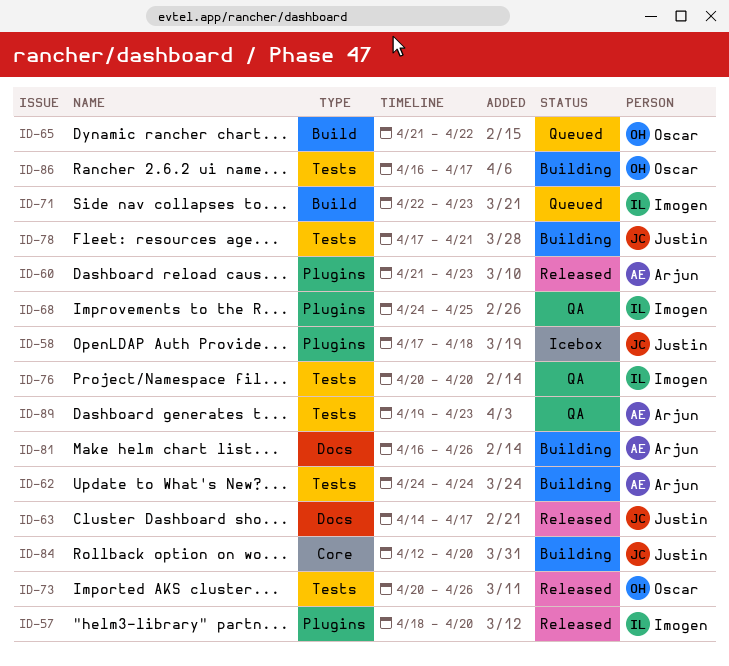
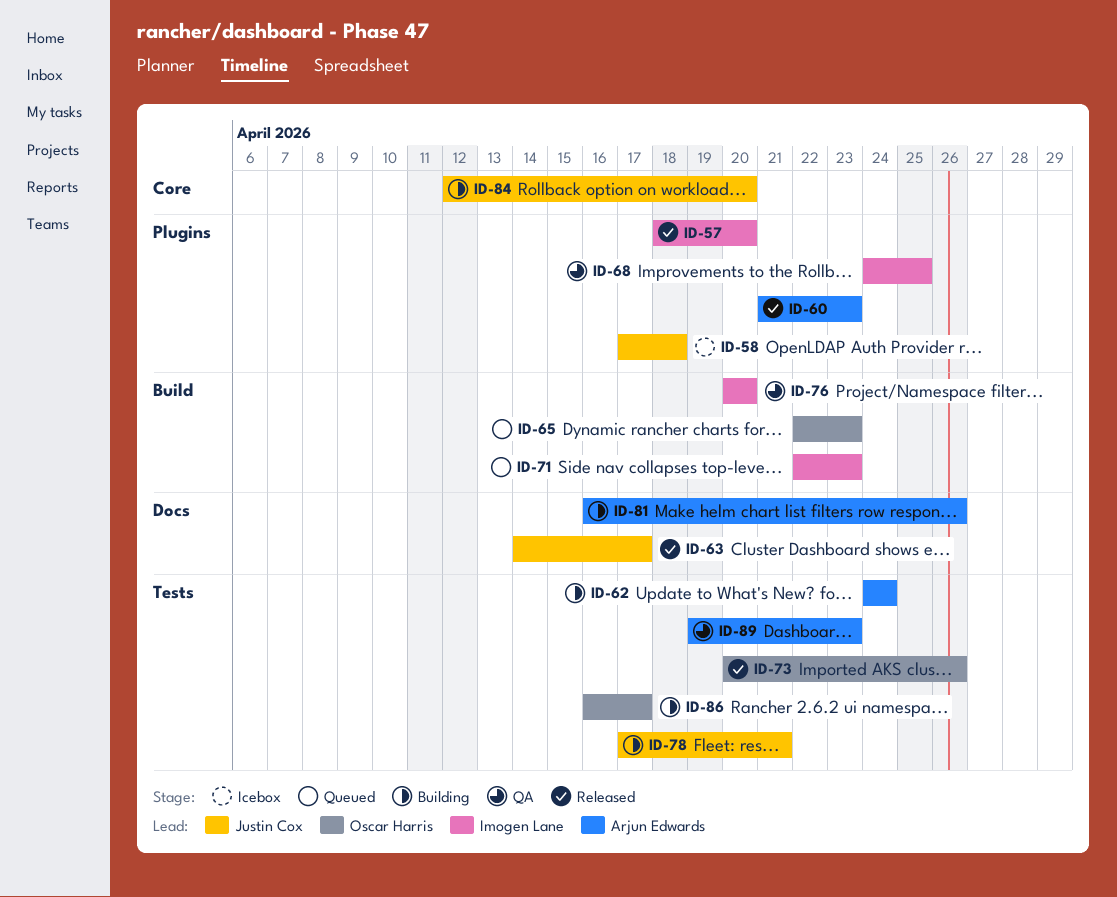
ID-65, start: Apr 21 -> Apr 22
ID-65, due: Apr 22 -> Apr 23
ID-76, label: Tests -> Build

